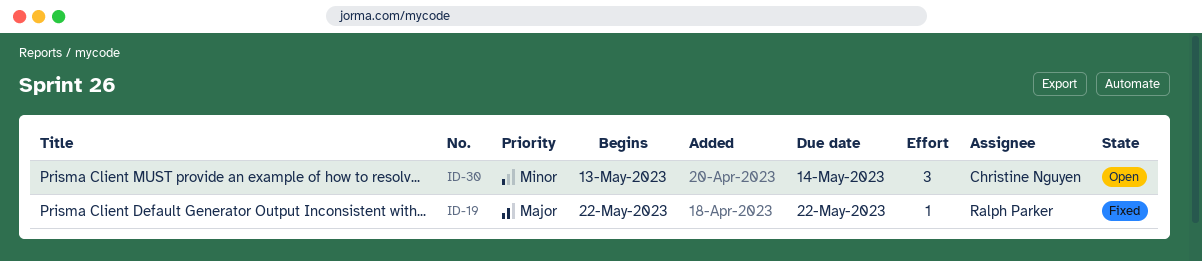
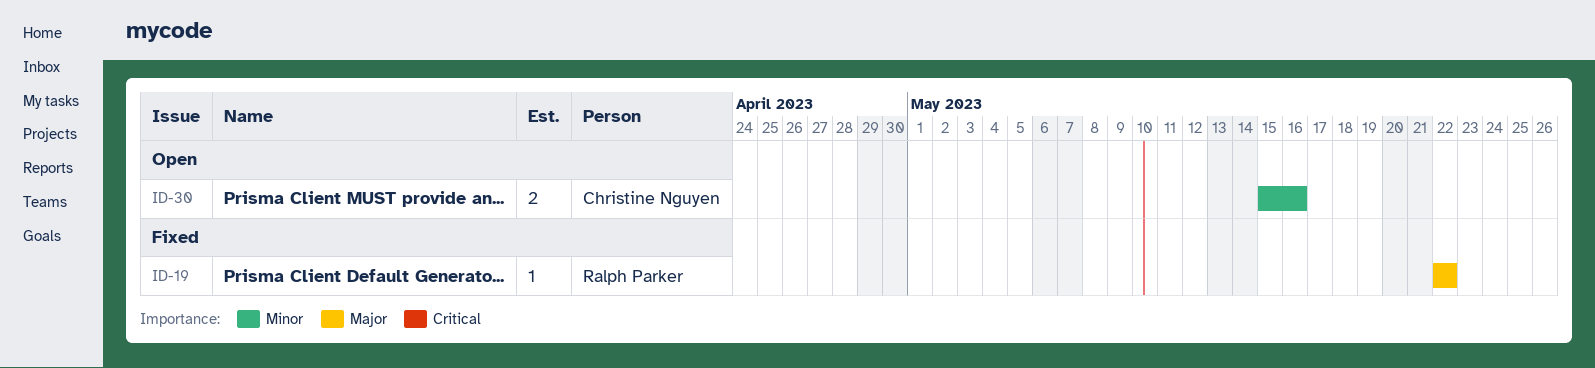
ID-30, estimate: 3 -> 2
ID-30, start: May 13 -> May 15
ID-30, due: May 14 -> May 16

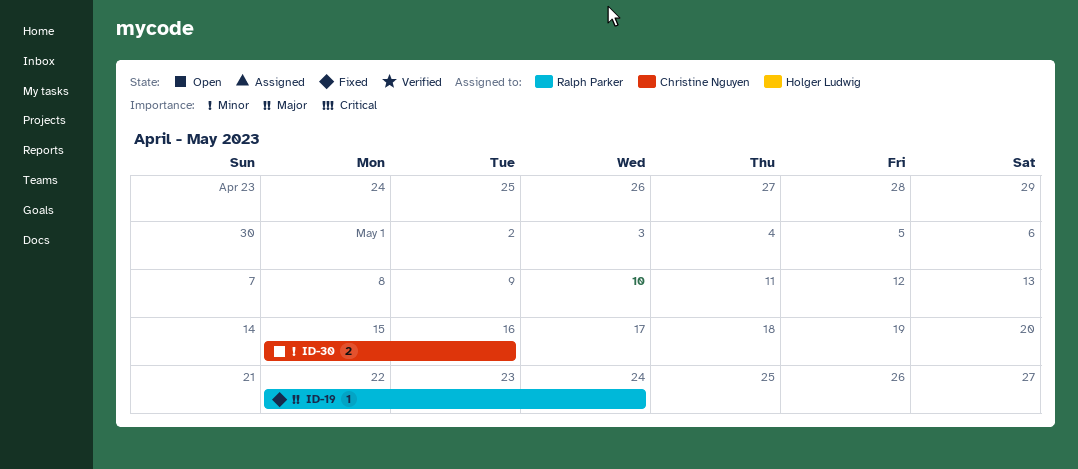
ID-19, due: May 22 -> May 24

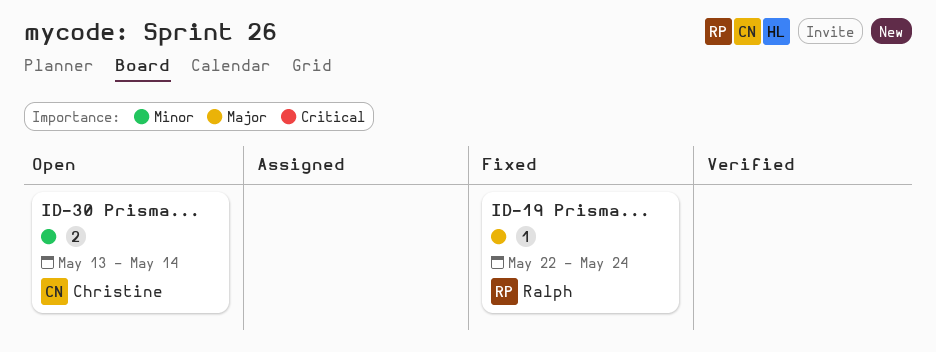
ID-30, start: May 15 -> May 13
ID-30, due: May 16 -> May 14

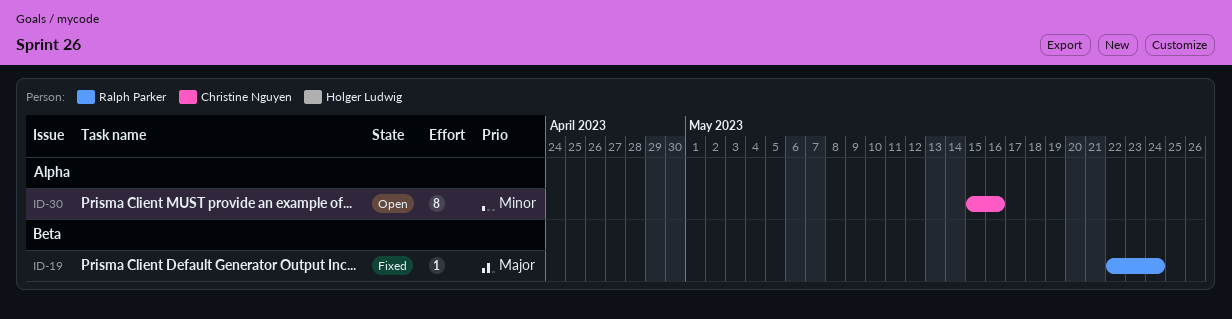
ID-30, estimate: 2 -> 8
ID-30, start: May 13 -> May 15
ID-30, due: May 14 -> May 16

